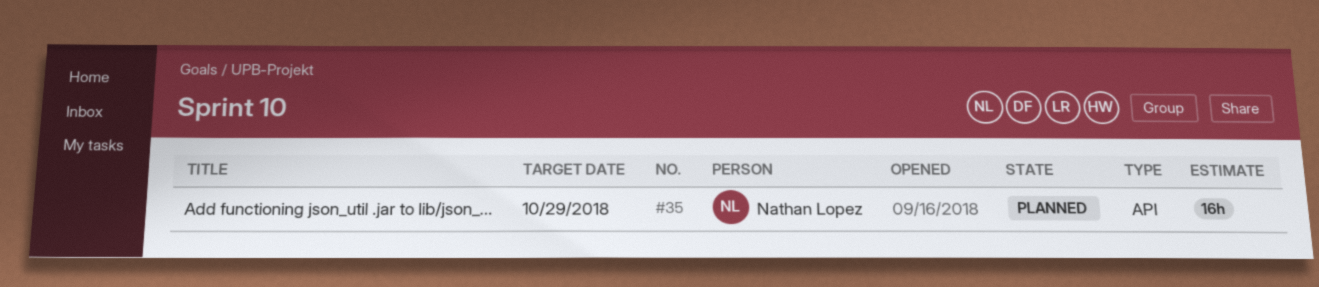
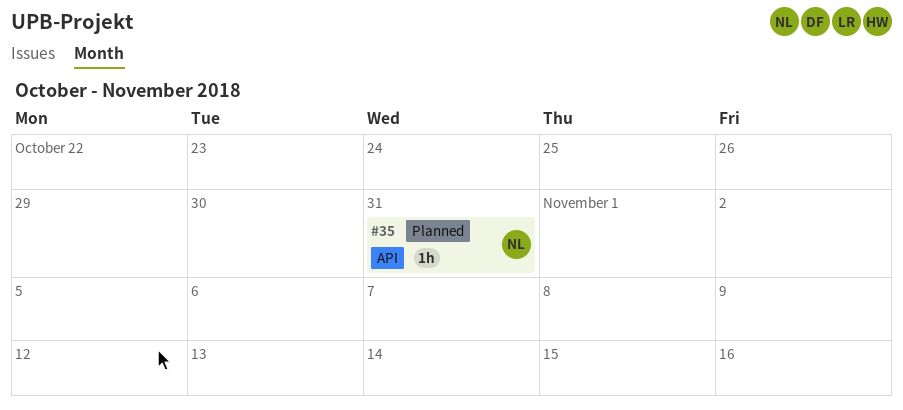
#35, estimate: 16h -> 1h
#35, due: Oct 29 -> Oct 31

